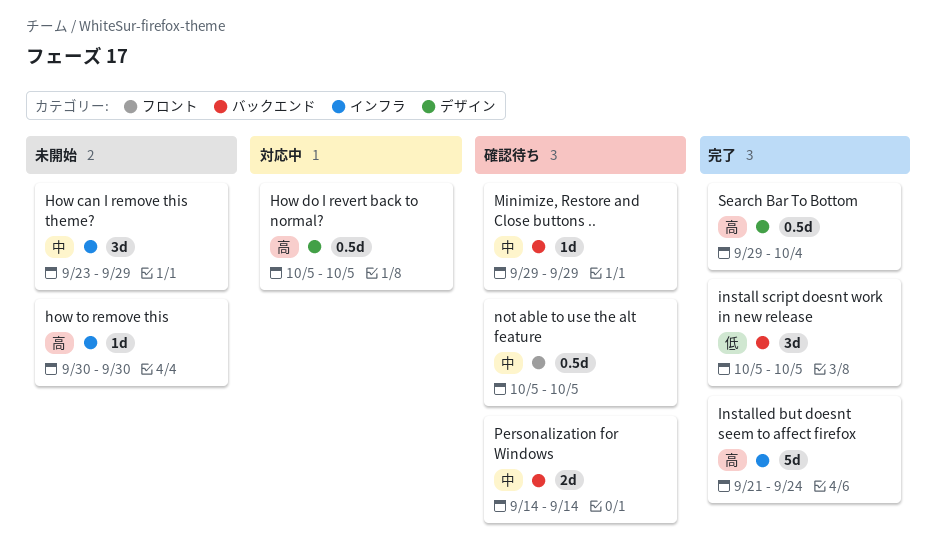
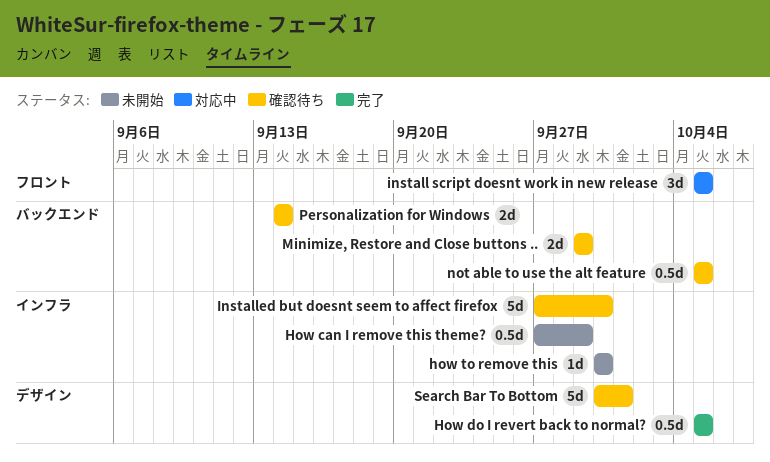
How can I remove this theme?, estimate: 3d -> 0.5d
How can I remove this theme?, start: Sep 23 -> Sep 27
How do I revert back to normal?, status: 対応中 -> 完了
install script doesnt work in new release, status: 完了 -> 対応中
install script doesnt work in new release, label: バックエンド -> フロント
Installed but doesnt seem to affect firefox, status: 完了 -> 確認待ち
Installed but doesnt seem to affect firefox, start: Sep 21 -> Sep 27
Installed but doesnt seem to affect firefox, due: Sep 24 -> Sep 30
Minimize, Restore and Close buttons .., estimate: 1d -> 2d
not able to use the alt feature, label: フロント -> バックエンド
Search Bar To Bottom, status: 完了 -> 確認待ち
Search Bar To Bottom, estimate: 0.5d -> 5d
Search Bar To Bottom, start: Sep 29 -> Sep 30
Search Bar To Bottom, due: Oct 4 -> Oct 1

